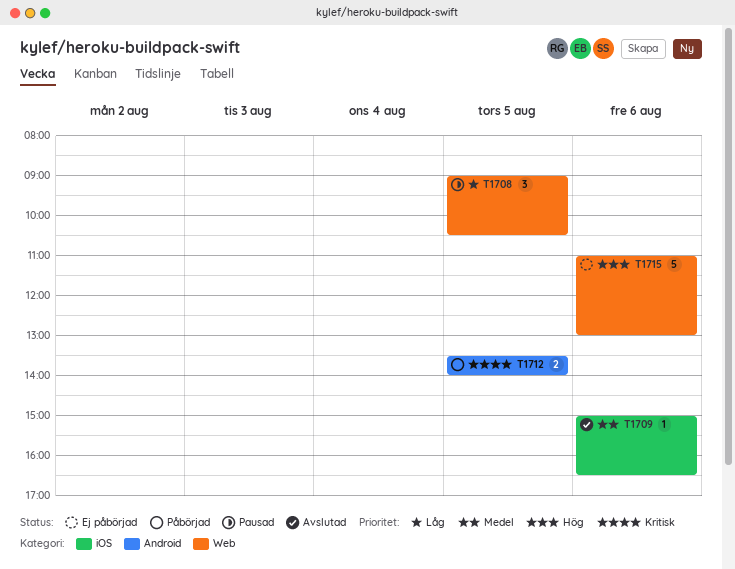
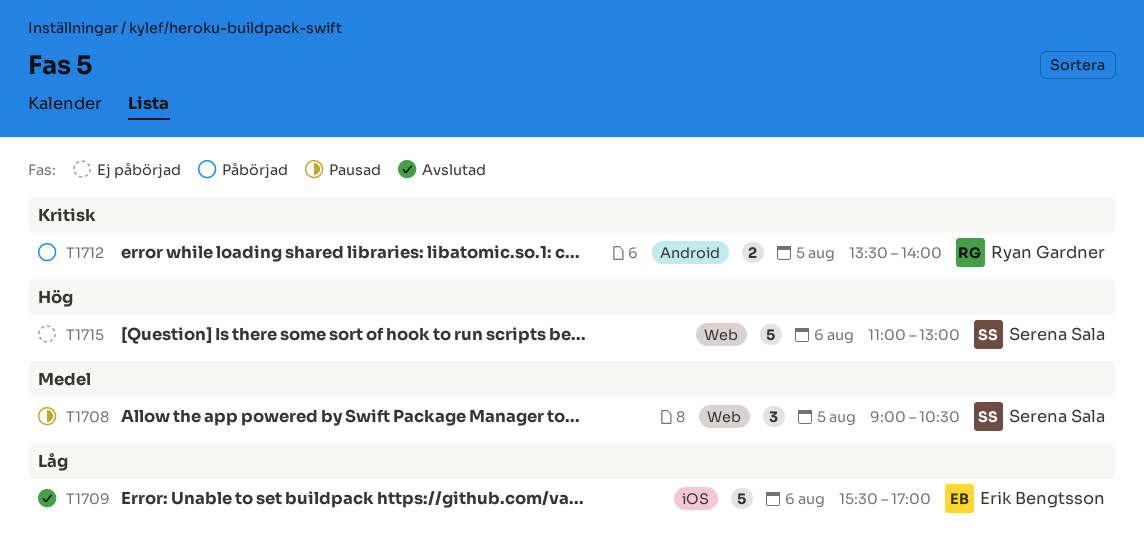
T1708, priority: Låg -> Medel
T1709, priority: Medel -> Låg
T1709, estimate: 1 -> 5
T1709, begins: 15:00 -> 15:30
T1709, ends: 16:30 -> 17:00

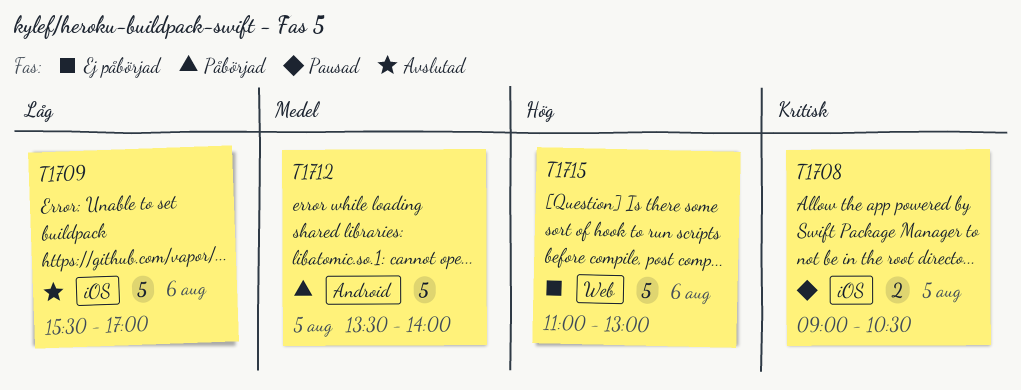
T1708, priority: Medel -> Kritisk
T1708, label: Web -> iOS
T1708, estimate: 3 -> 2
T1712, priority: Kritisk -> Medel
T1712, estimate: 2 -> 5

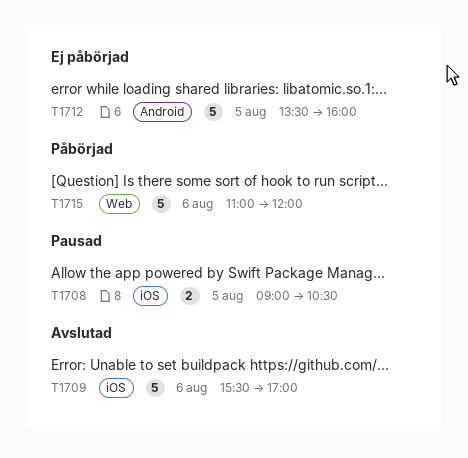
T1712, status: Påbörjad -> Ej påbörjad
T1712, ends: 14:00 -> 16:00
T1715, status: Ej påbörjad -> Påbörjad
T1715, ends: 13:00 -> 12:00

